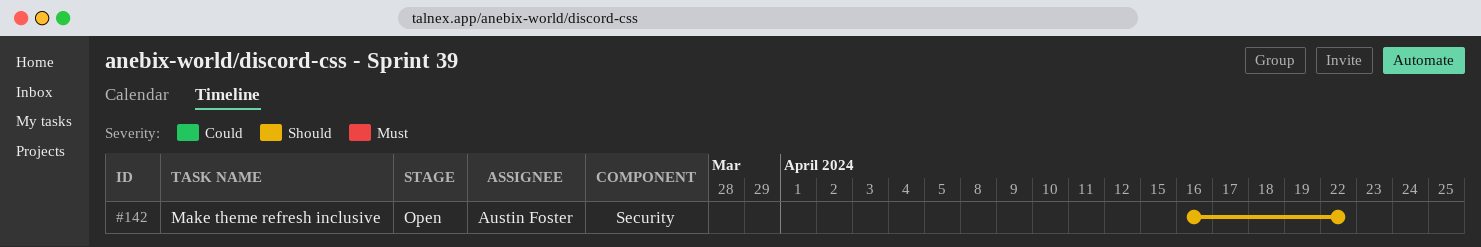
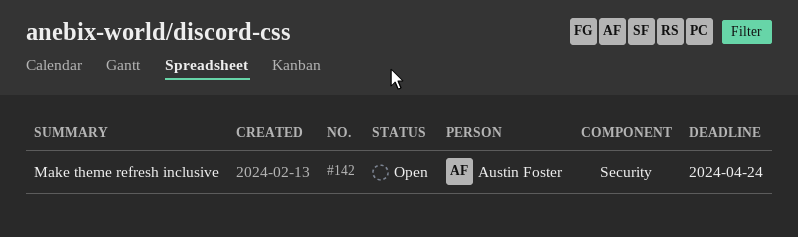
#142, due: Apr 22 -> Apr 24

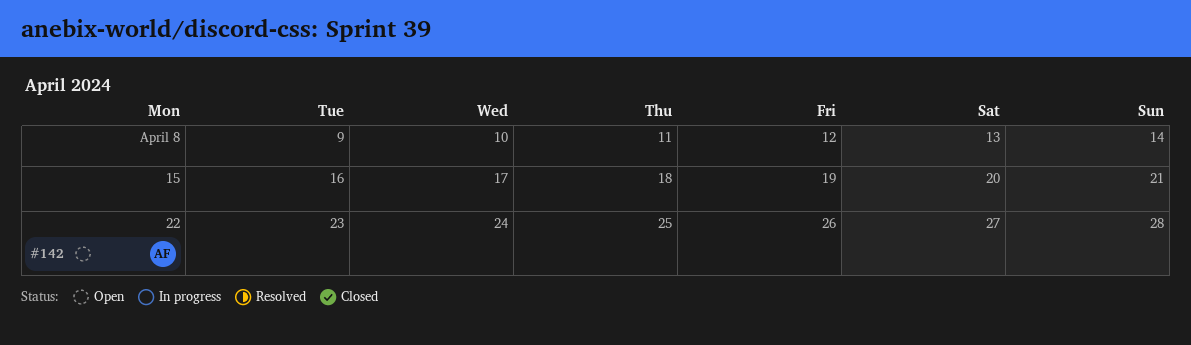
#142, due: Apr 24 -> Apr 22

